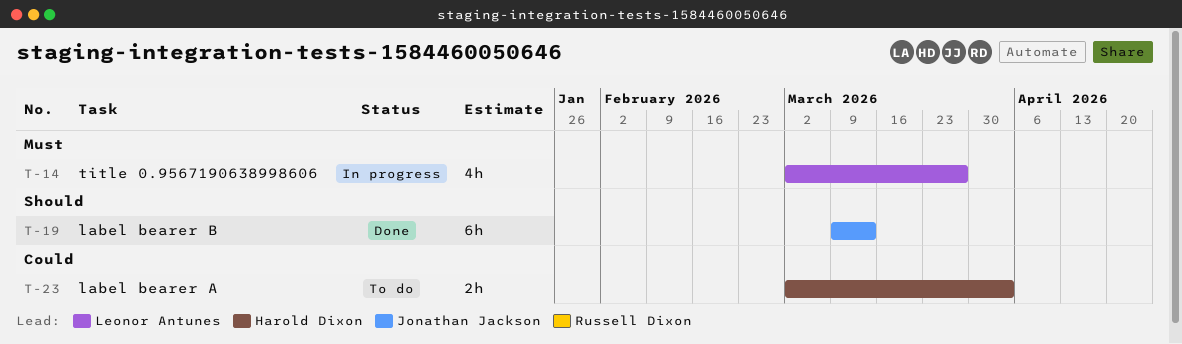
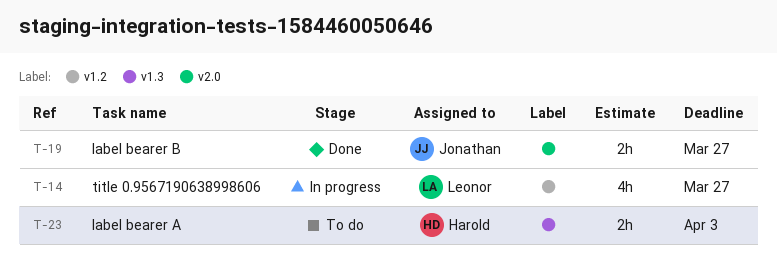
T-19, estimate: 6h -> 2h
T-19, due: Mar 13 -> Mar 27

